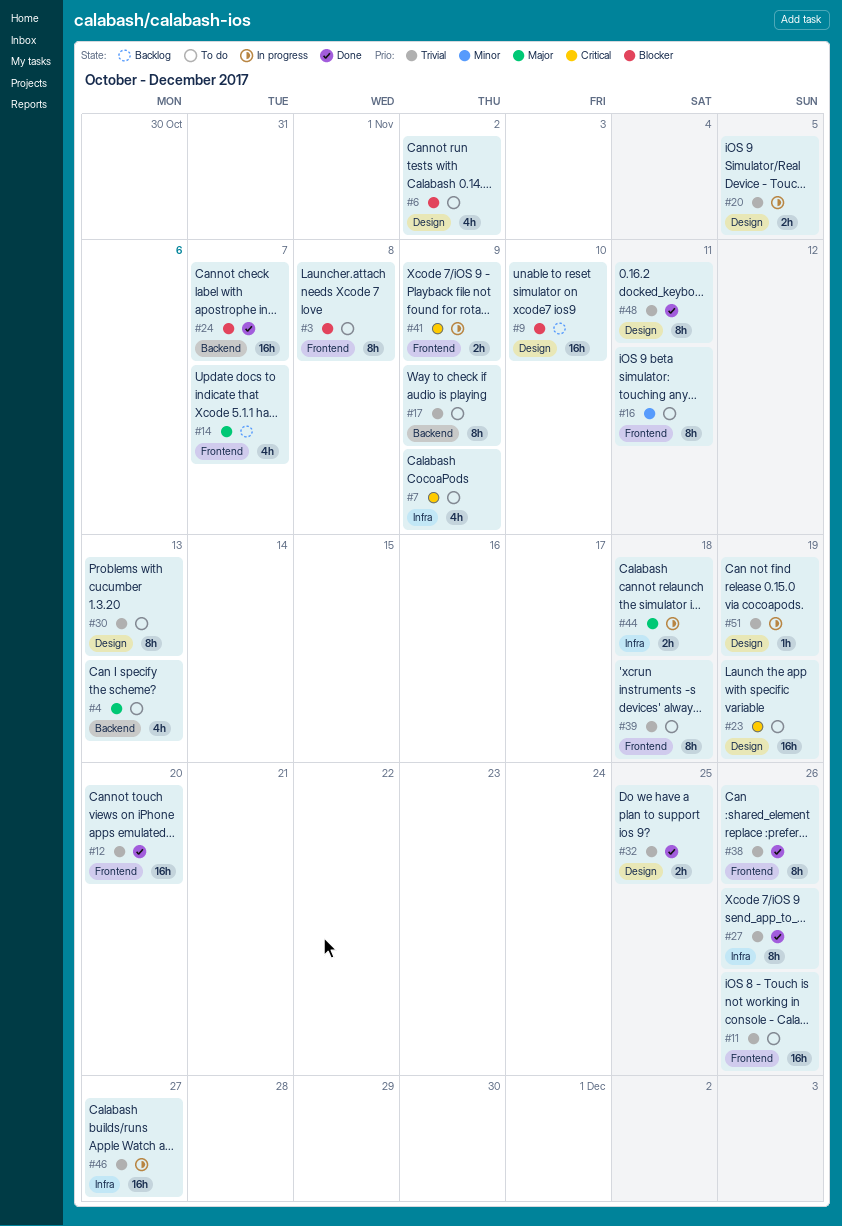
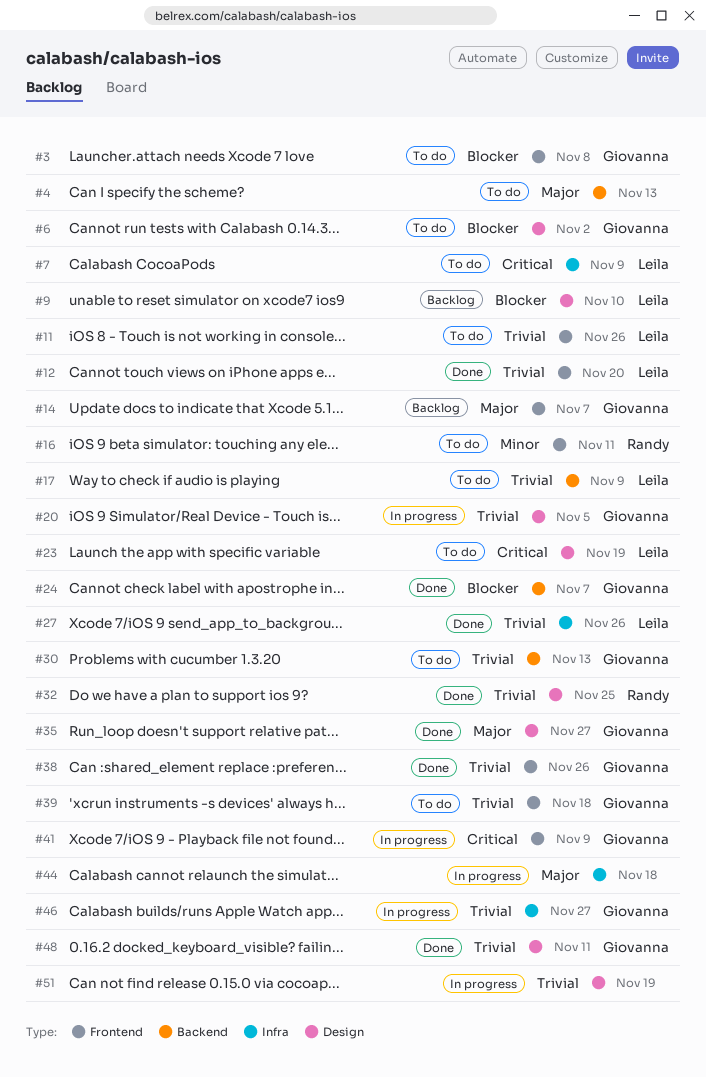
#30, label: Design -> Backend
#35: none -> present

